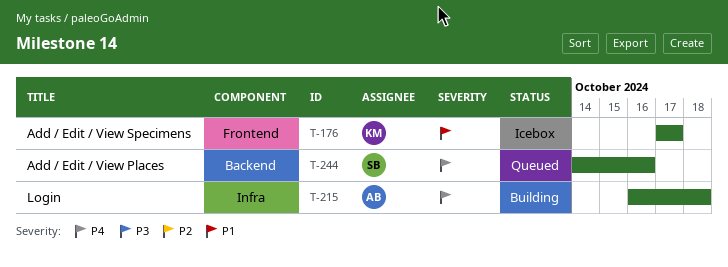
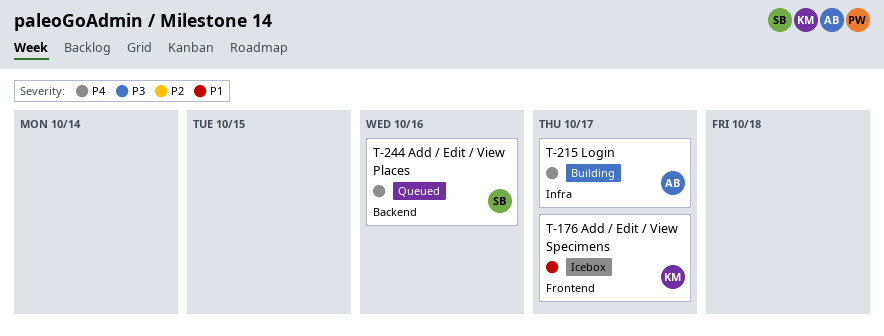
T-215, due: Oct 18 -> Oct 17

